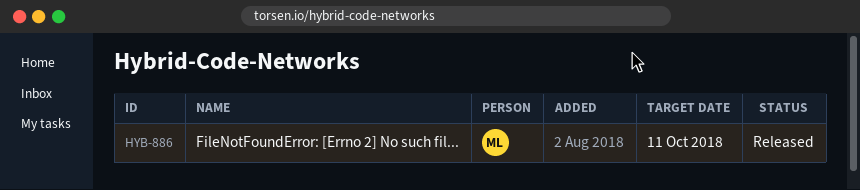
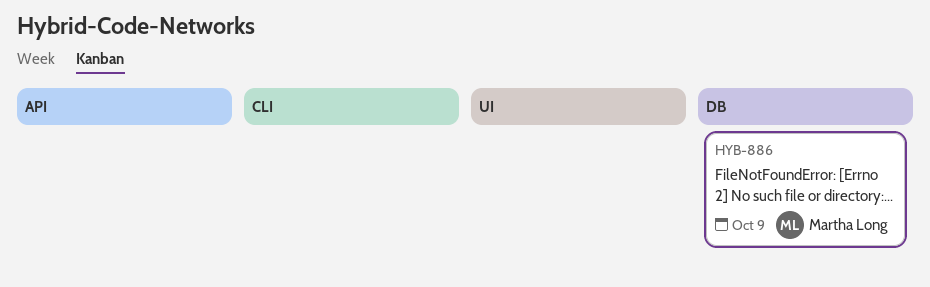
HYB-886, due: Oct 11 -> Oct 9

